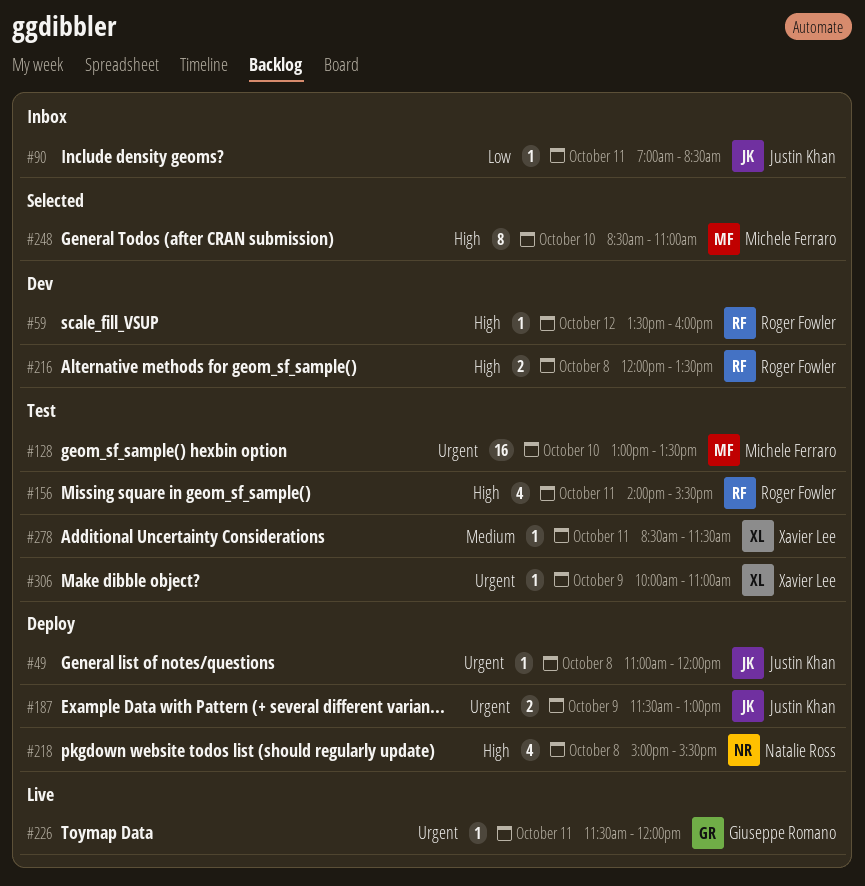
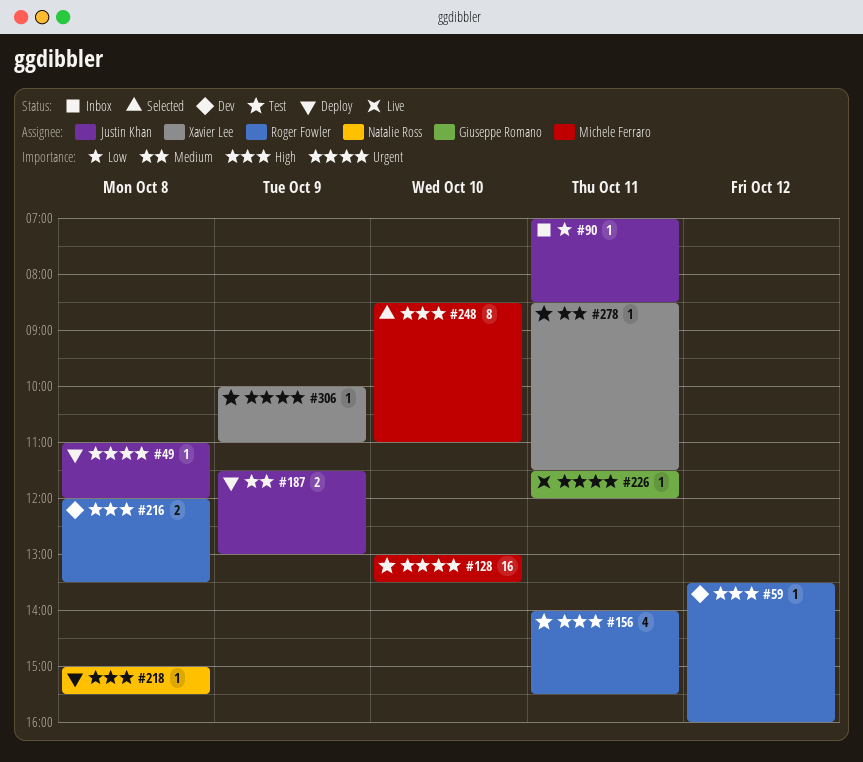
#187, priority: Urgent -> Medium
#218, estimate: 4 -> 1

